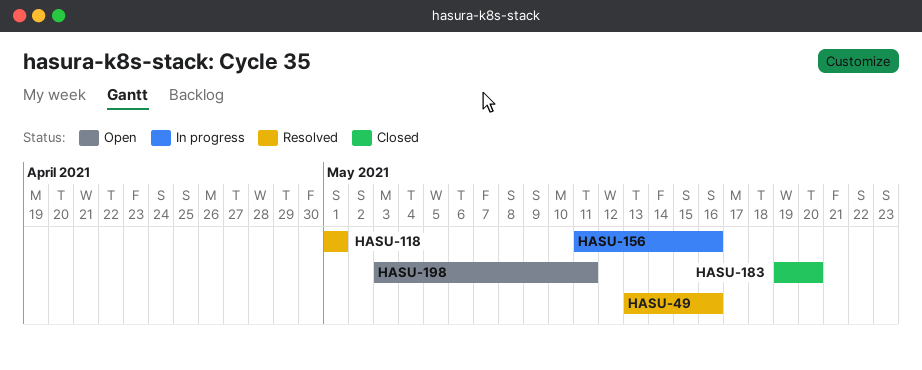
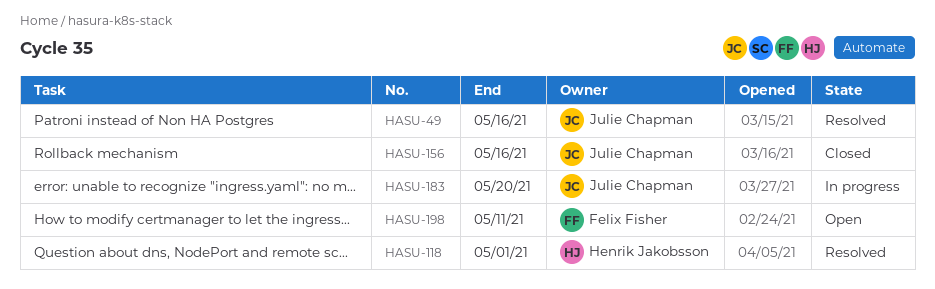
HASU-156, status: In progress -> Closed
HASU-183, status: Closed -> In progress

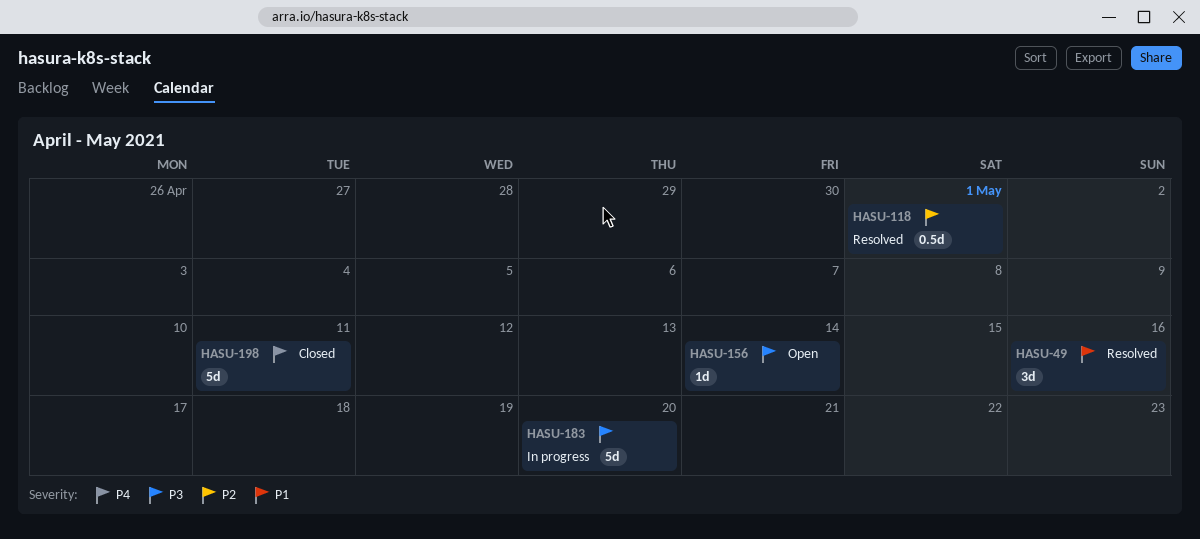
HASU-156, status: Closed -> Open
HASU-156, due: May 16 -> May 14
HASU-198, status: Open -> Closed

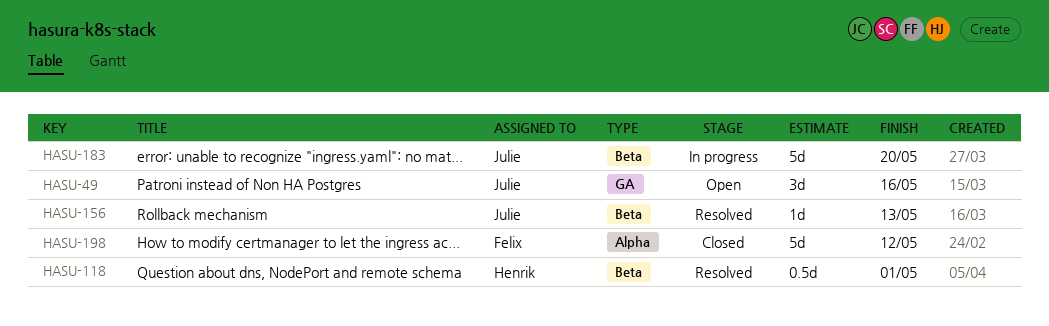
HASU-49, status: Resolved -> Open
HASU-156, status: Open -> Resolved
HASU-156, due: May 14 -> May 13
HASU-198, due: May 11 -> May 12

